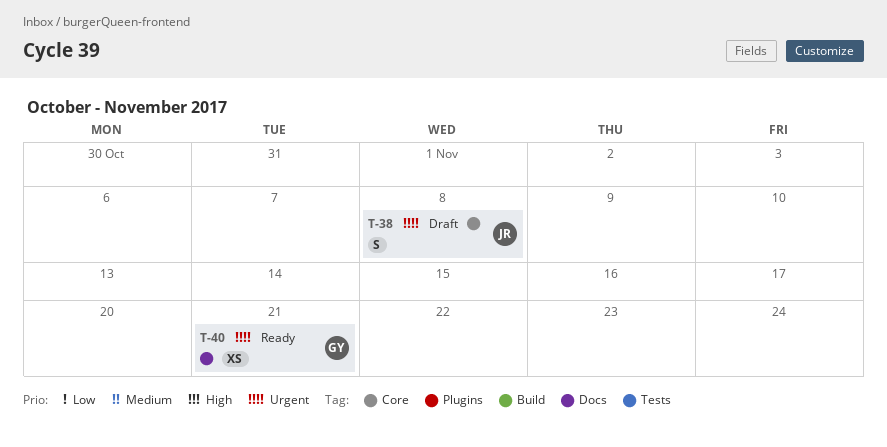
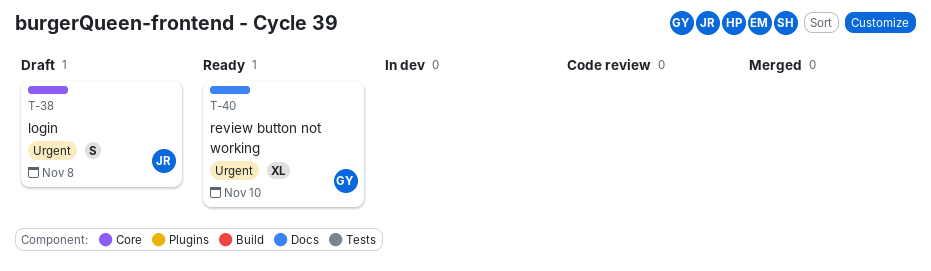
T-40, estimate: XS -> XL
T-40, due: Nov 21 -> Nov 10

